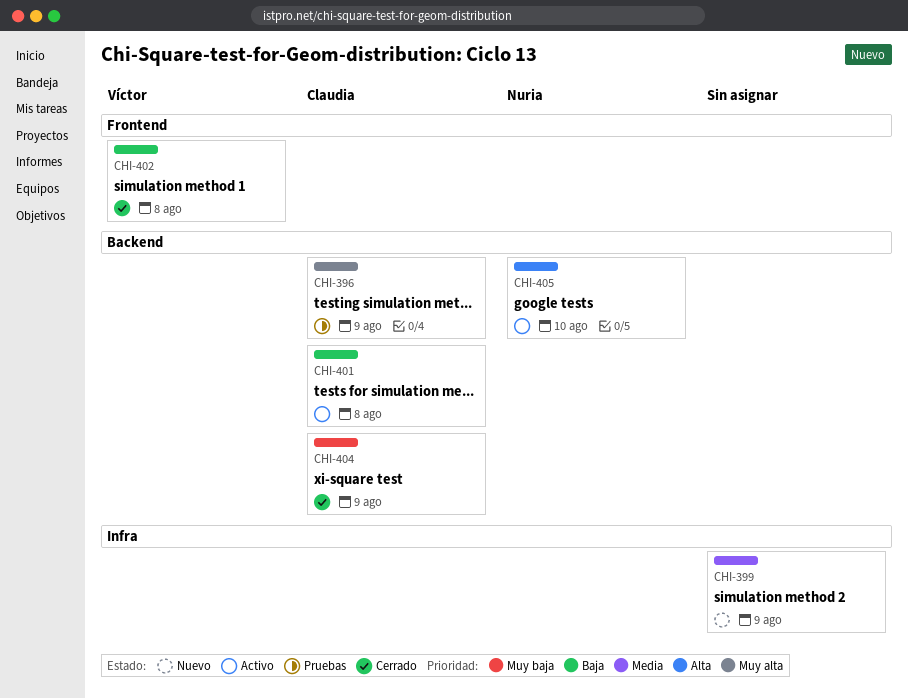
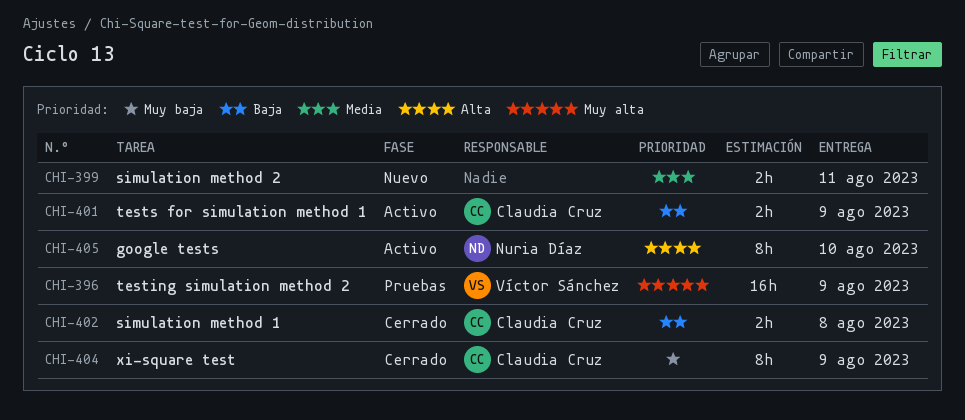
CHI-396, owner: Claudia Cruz -> Víctor Sánchez
CHI-399, due: Aug 9 -> Aug 11
CHI-401, due: Aug 8 -> Aug 9
CHI-402, owner: Víctor Sánchez -> Claudia Cruz

